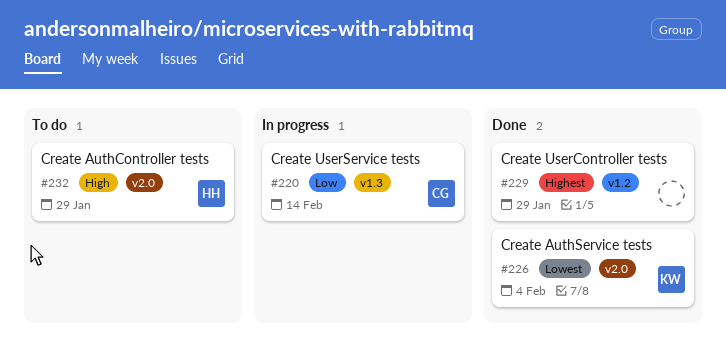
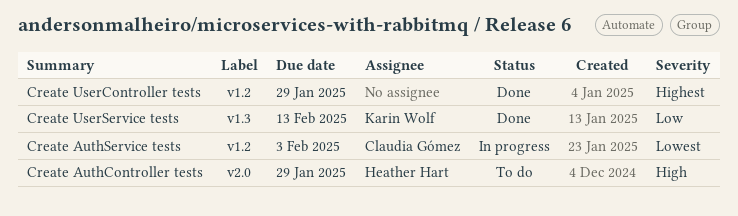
Create AuthService tests, status: Done -> In progress
Create AuthService tests, owner: Karin Wolf -> Claudia Gómez
Create AuthService tests, label: v2.0 -> v1.2
Create AuthService tests, due: Feb 4 -> Feb 3
Create UserService tests, status: In progress -> Done
Create UserService tests, owner: Claudia Gómez -> Karin Wolf
Create UserService tests, due: Feb 14 -> Feb 13

